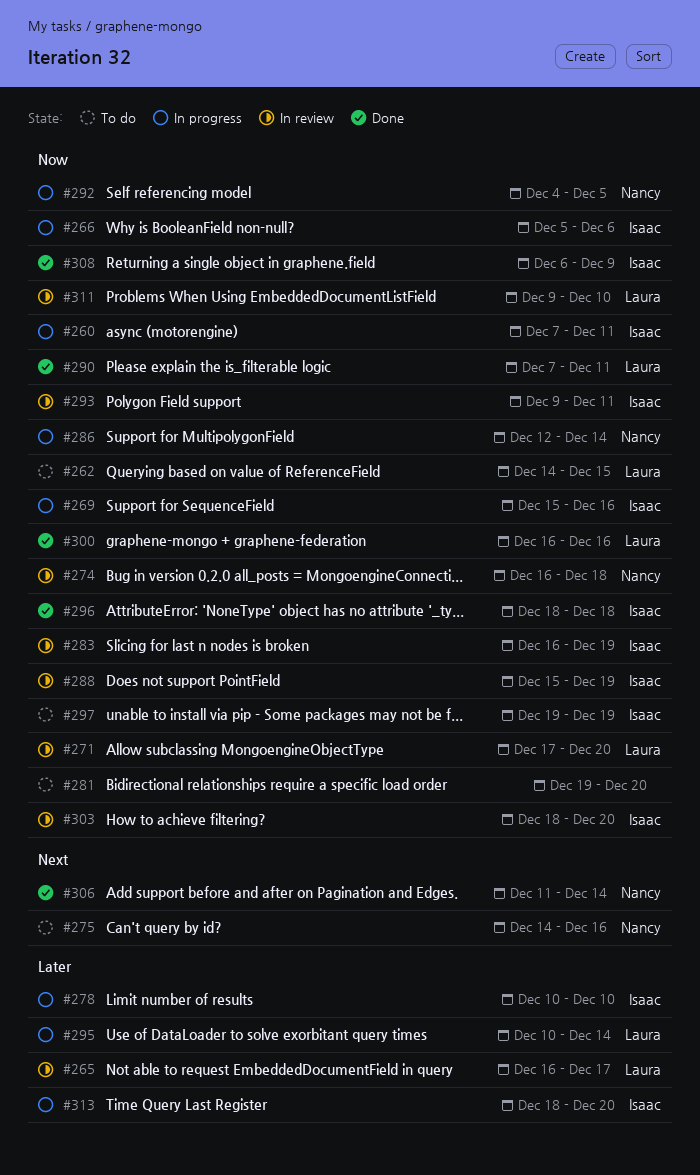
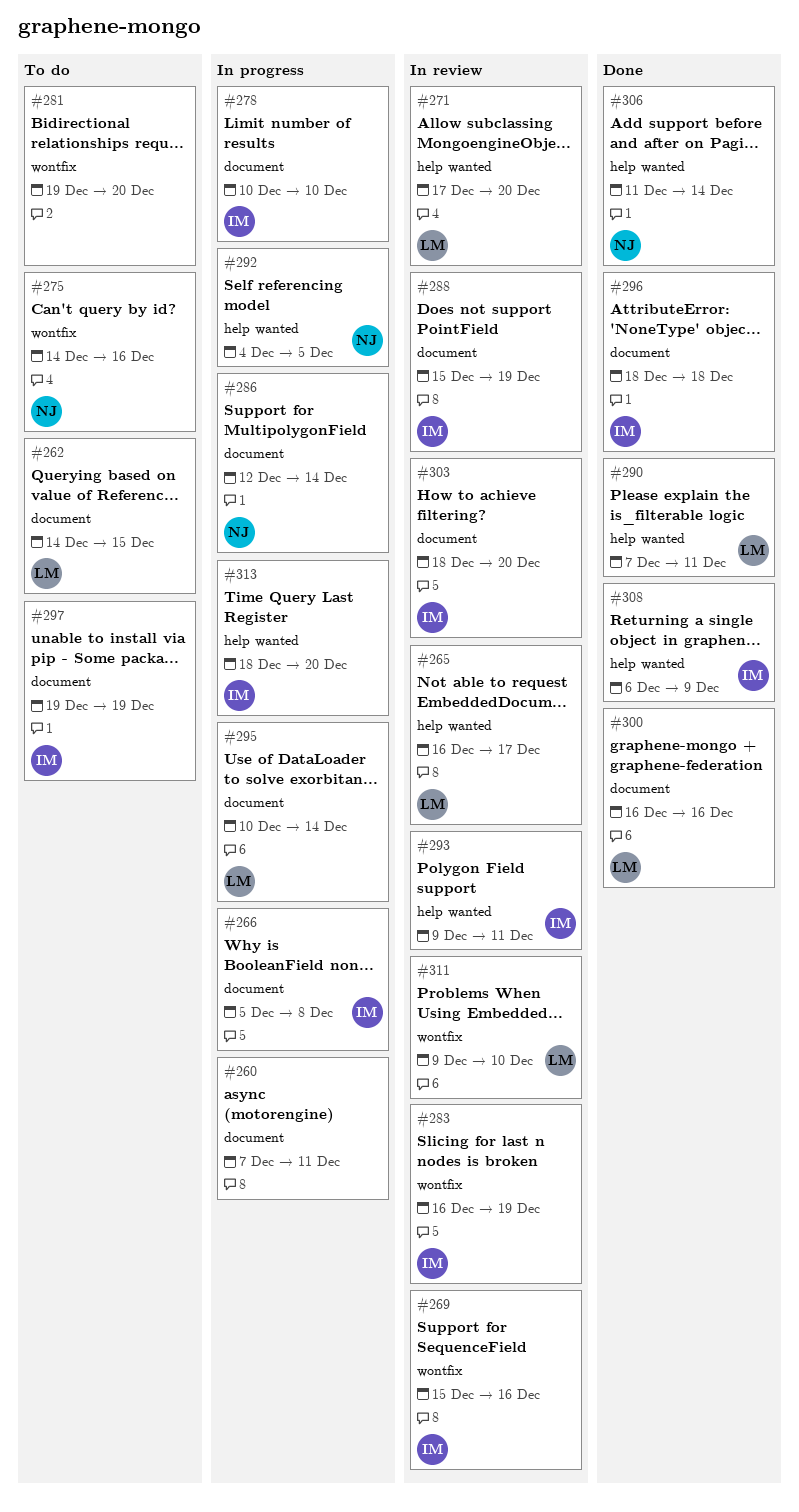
#260, owner: Isaac -> none
#266, due: Dec 6 -> Dec 8
#269, status: In progress -> In review
#274: present -> none

